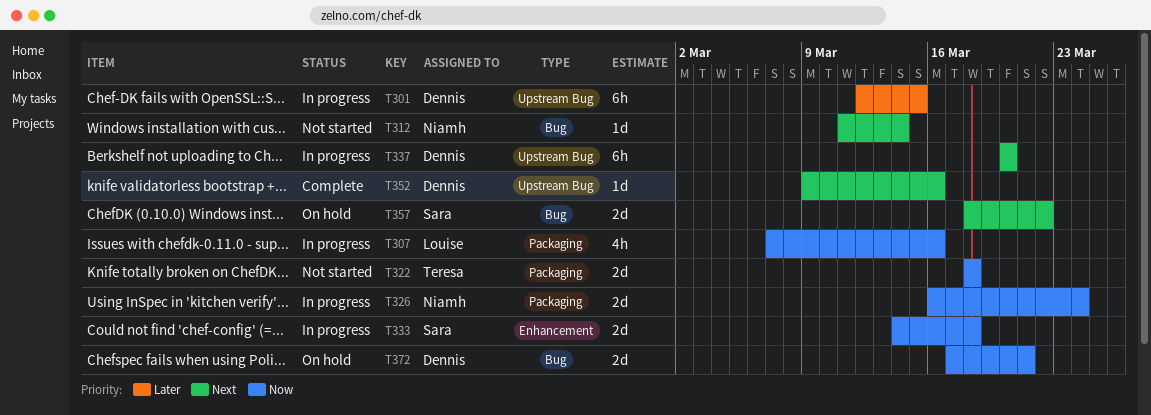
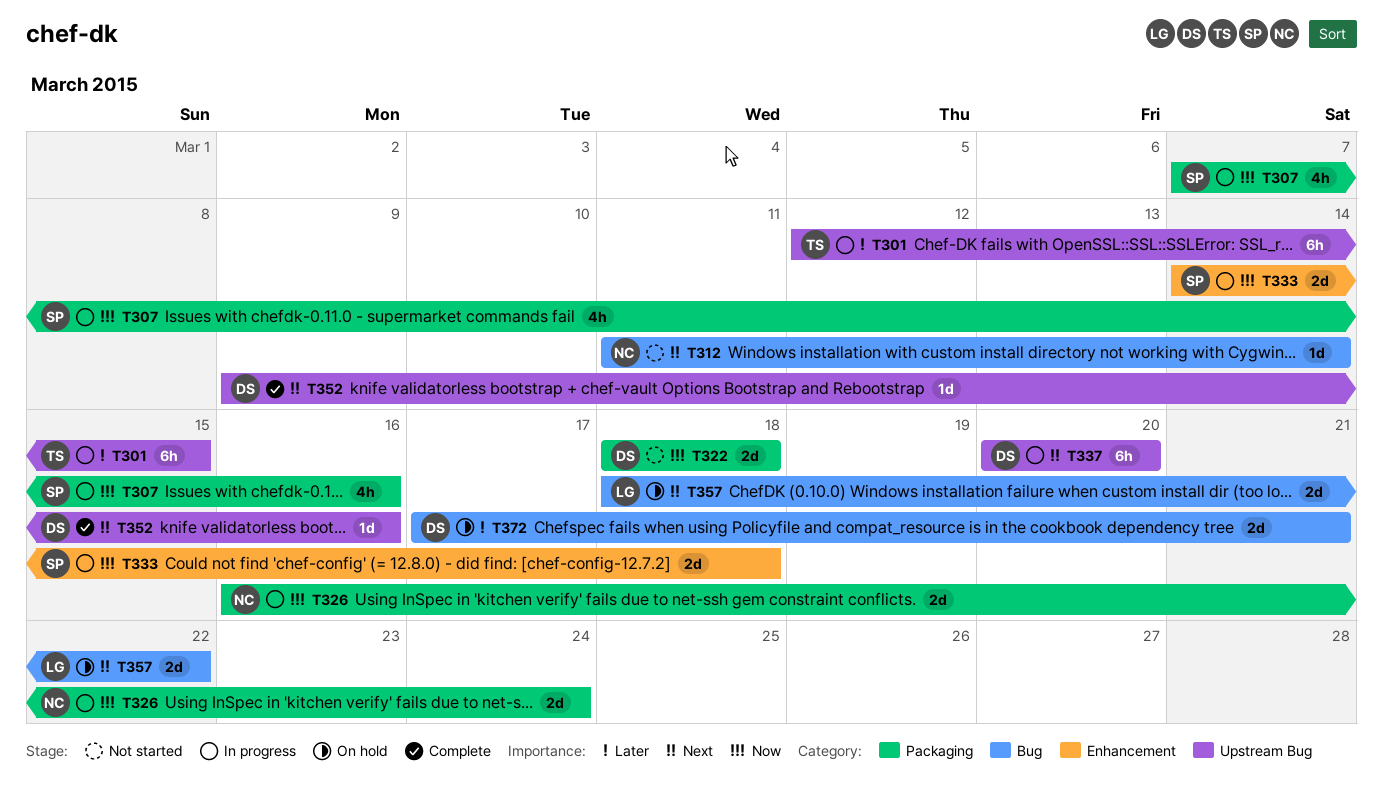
T301, owner: Dennis -> Teresa
T307, owner: Louise -> Sara
T322, owner: Teresa -> Dennis
T357, owner: Sara -> Louise
T372, priority: Now -> Later

